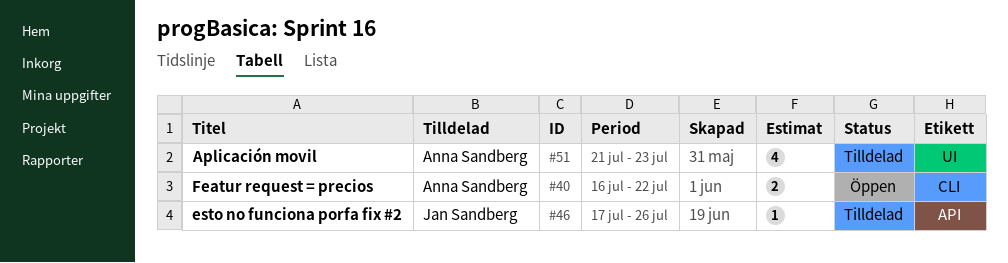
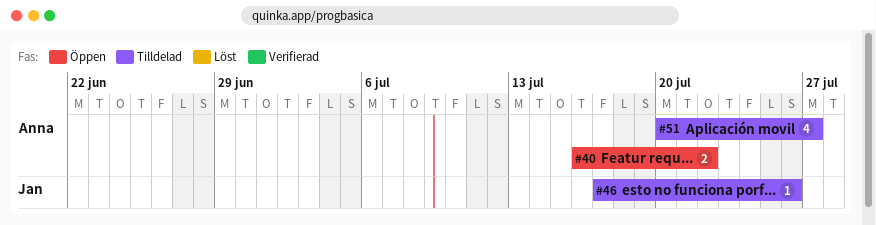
#51, start: Jul 21 -> Jul 20
#51, due: Jul 23 -> Jul 27

